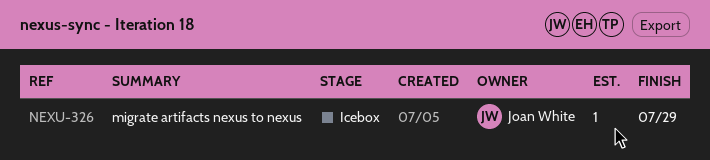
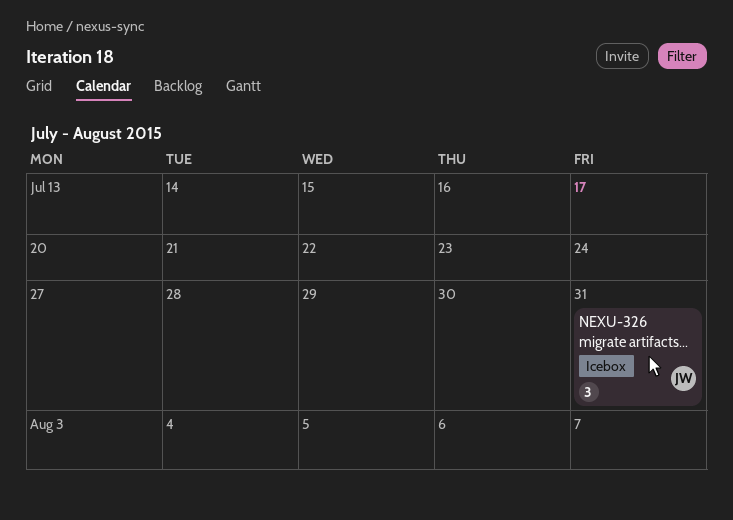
NEXU-326, estimate: 1 -> 3
NEXU-326, due: Jul 29 -> Jul 31

